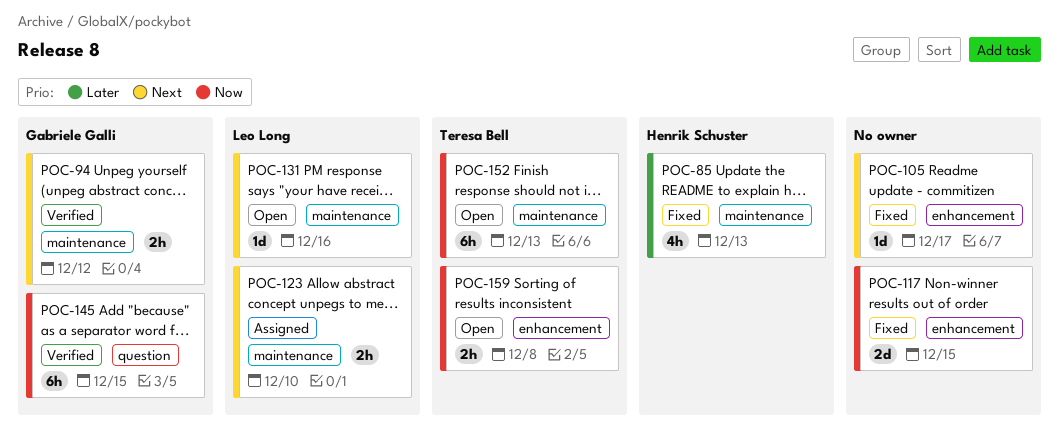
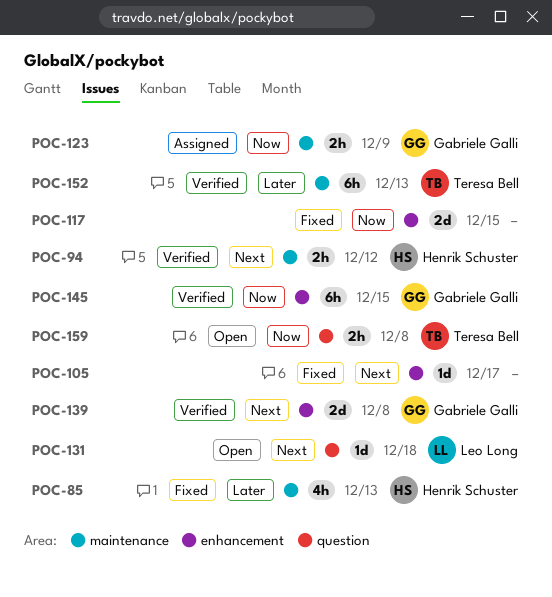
POC-94, owner: Gabriele Galli -> Henrik Schuster
POC-123, owner: Leo Long -> Gabriele Galli
POC-123, priority: Next -> Now
POC-123, due: Dec 10 -> Dec 9
POC-131, label: maintenance -> question
POC-131, due: Dec 16 -> Dec 18
POC-139: none -> present
POC-145, label: question -> enhancement
POC-152, status: Open -> Verified
POC-152, priority: Now -> Later
POC-159, label: enhancement -> question

